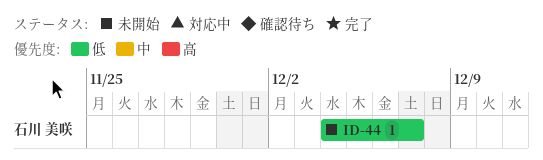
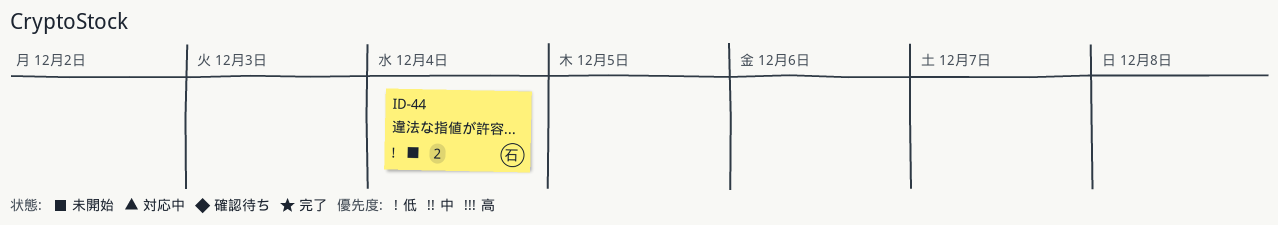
ID-44, estimate: 1 -> 2
ID-44, due: Dec 7 -> Dec 4

